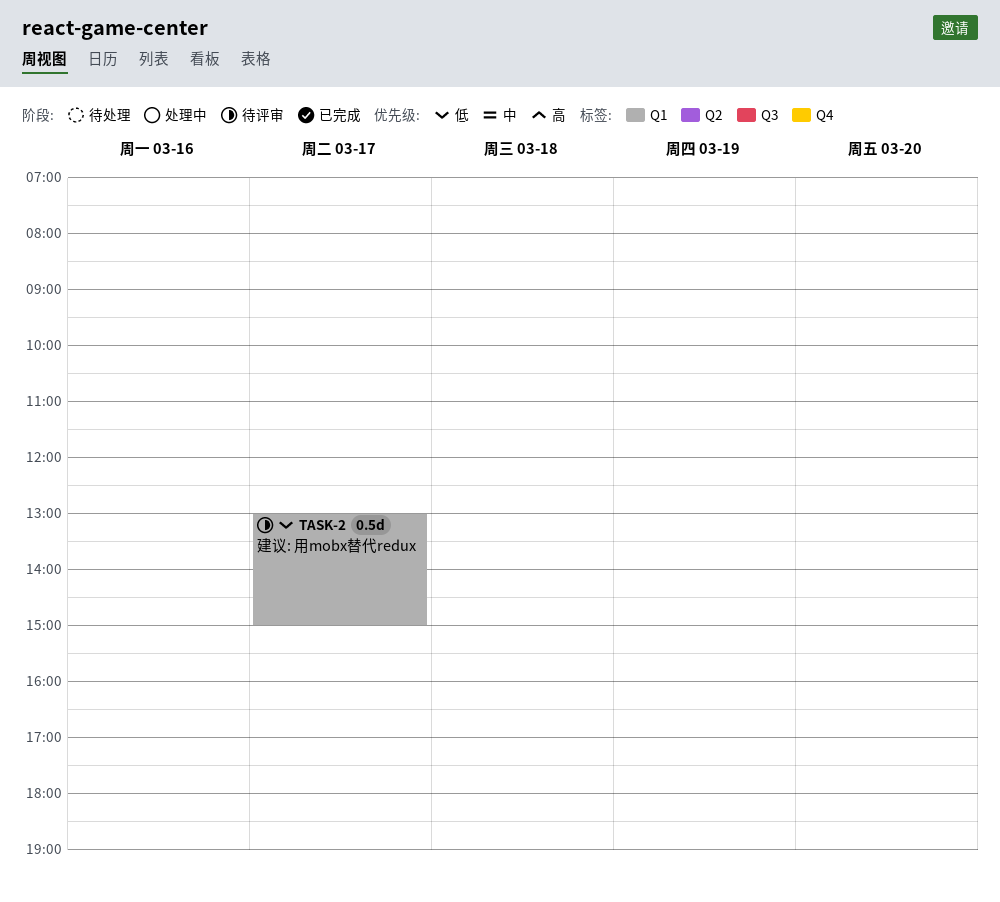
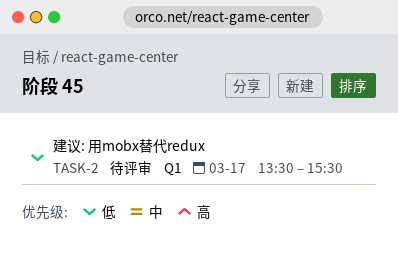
TASK-2, begins: 13:00 -> 13:30
TASK-2, ends: 15:00 -> 15:30

